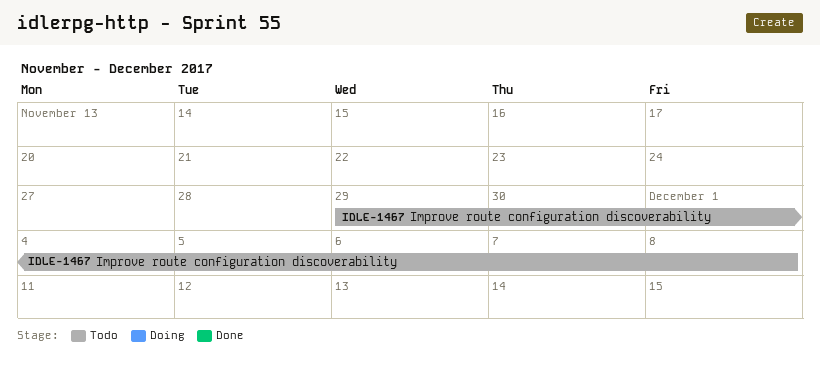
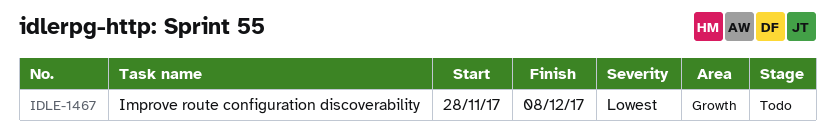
IDLE-1467, start: Nov 29 -> Nov 28

